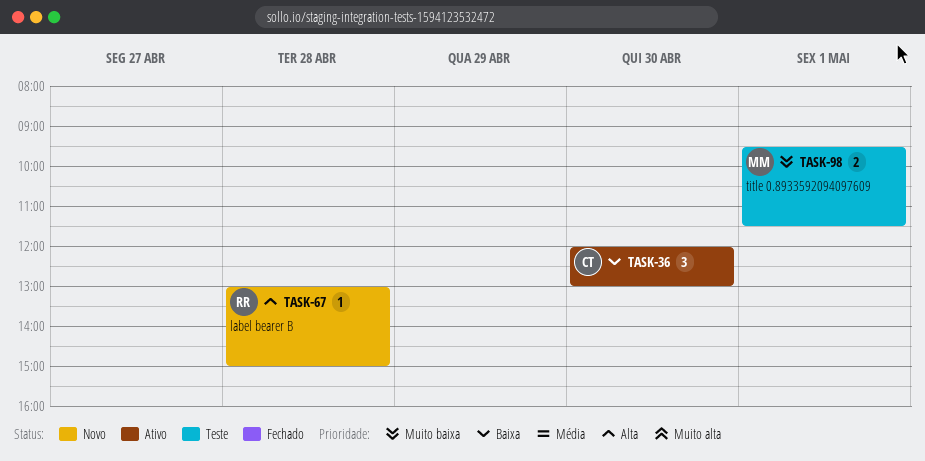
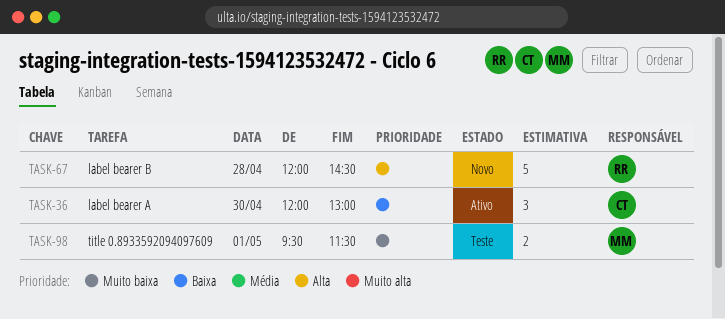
TASK-67, estimate: 1 -> 5
TASK-67, begins: 13:00 -> 12:00
TASK-67, ends: 15:00 -> 14:30

